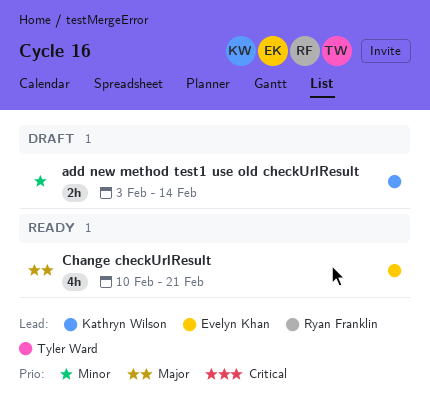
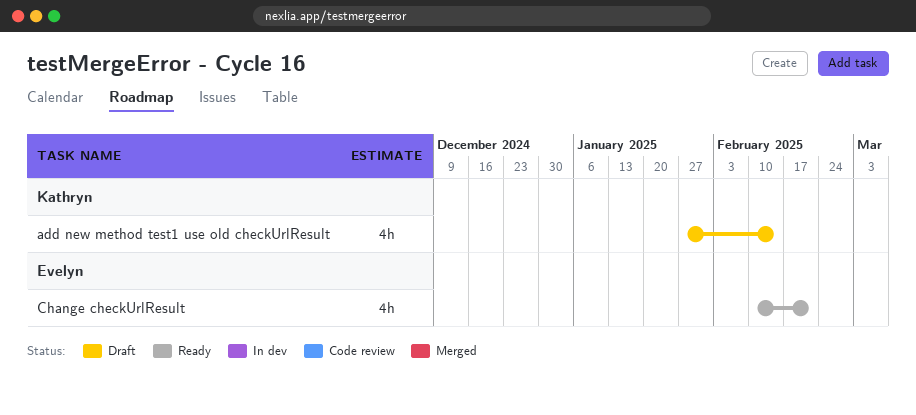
add new method test1 use old checkUrlResult, estimate: 2h -> 4h
add new method test1 use old checkUrlResult, start: Feb 3 -> Jan 27

